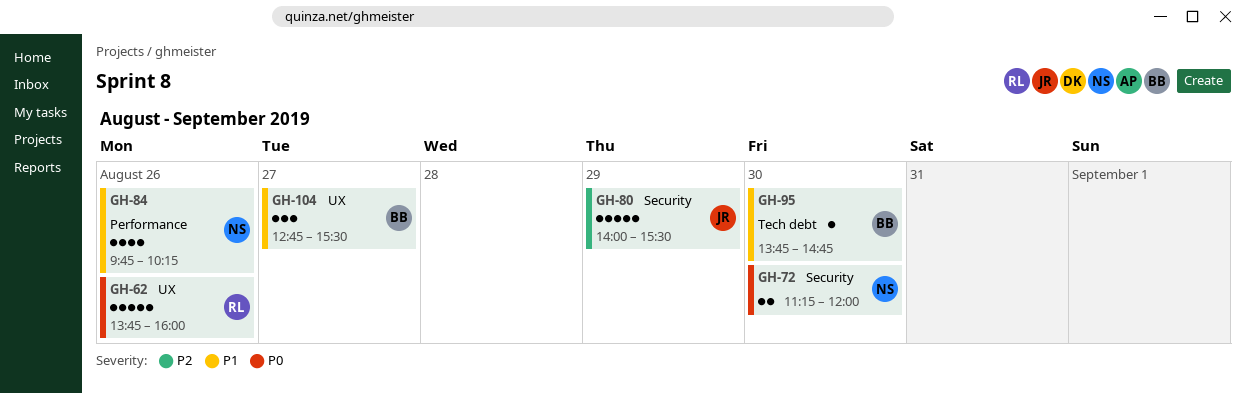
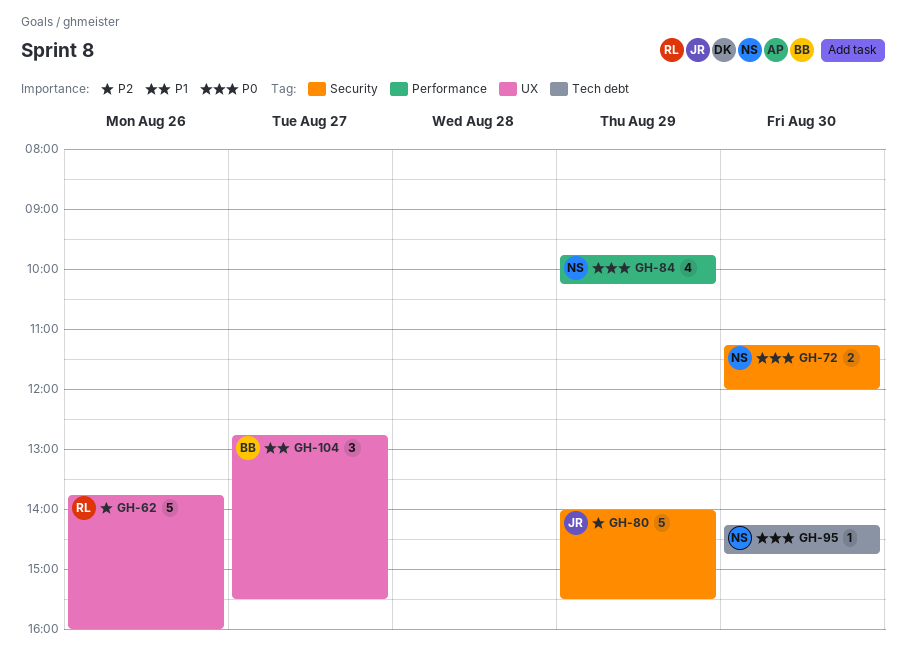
GH-62, priority: P0 -> P2
GH-84, priority: P1 -> P0
GH-84, day: Aug 26 -> Aug 29
GH-95, owner: BB -> NS
GH-95, priority: P1 -> P0
GH-95, begins: 13:45 -> 14:15

